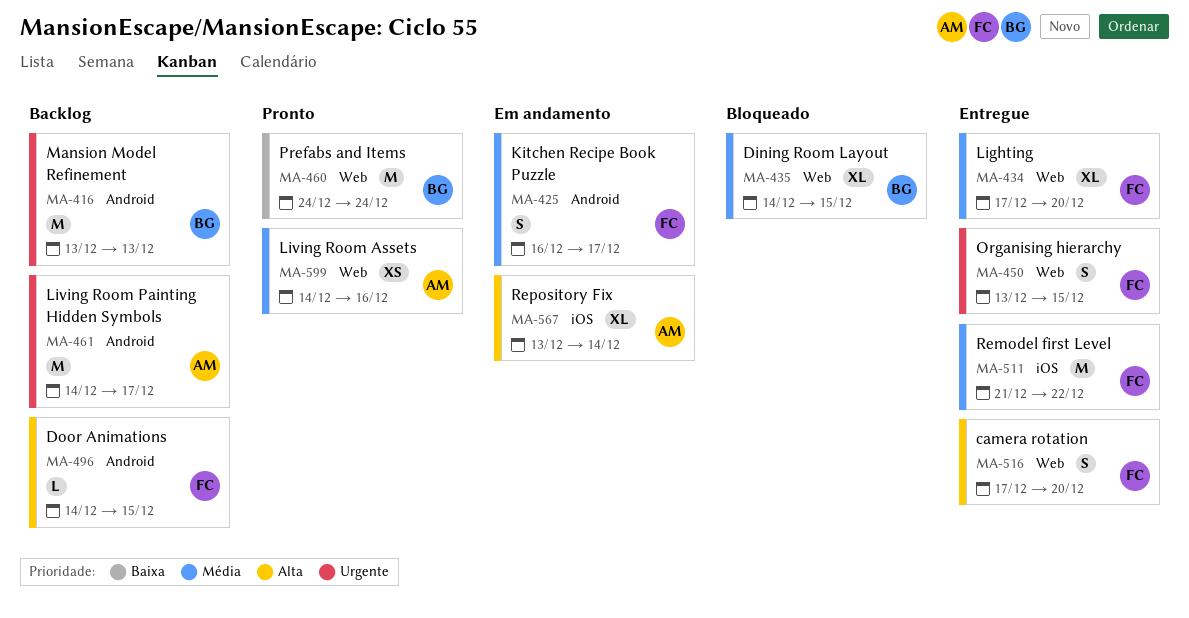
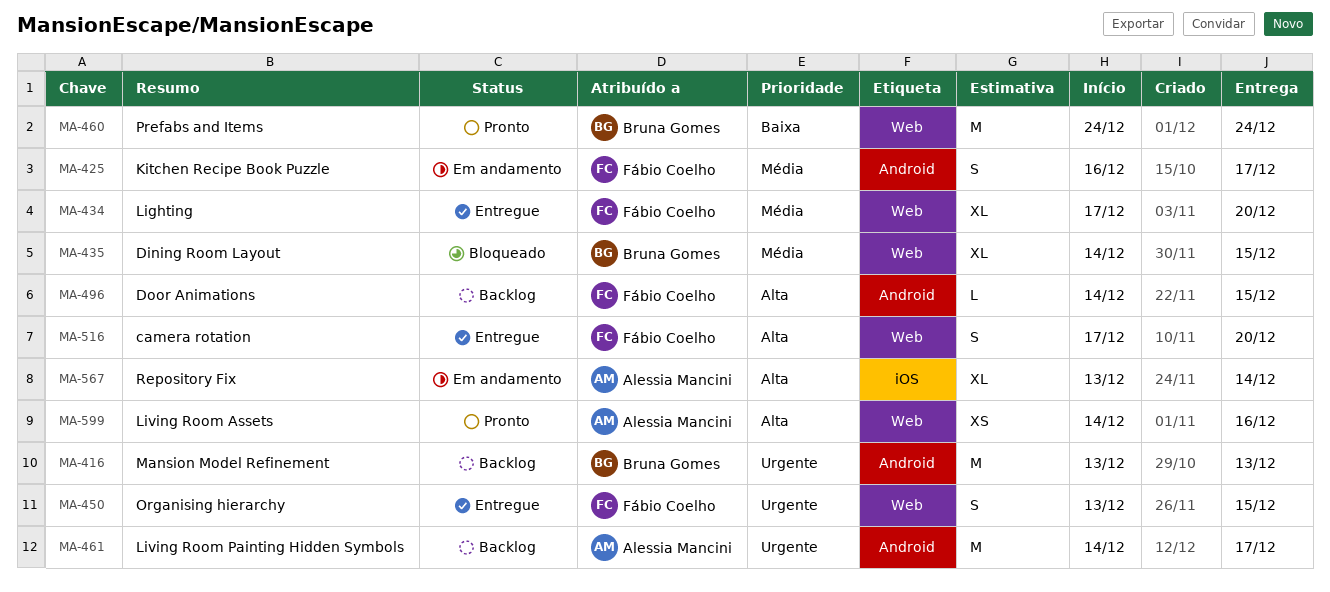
MA-511: present -> none
MA-599, priority: Média -> Alta

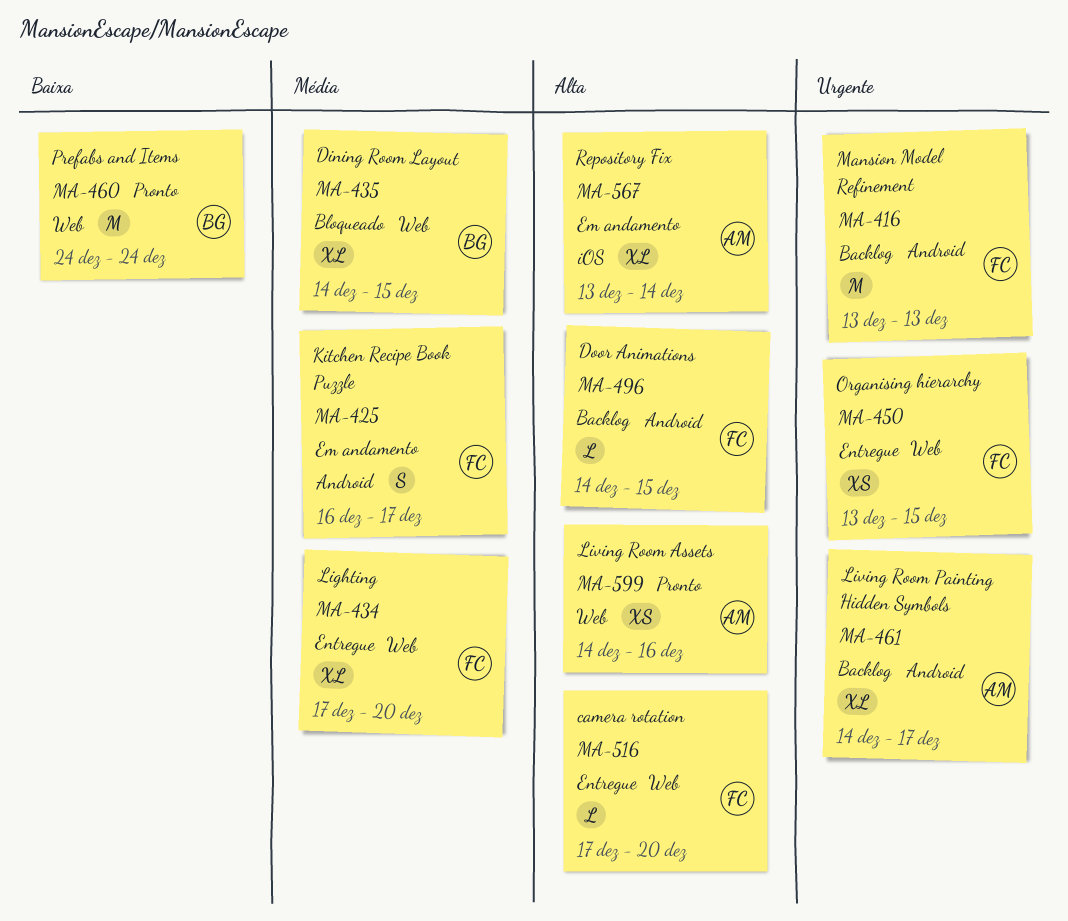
MA-416, owner: Bruna Gomes -> Fábio Coelho
MA-450, estimate: S -> XS
MA-461, estimate: M -> XL
MA-516, estimate: S -> L

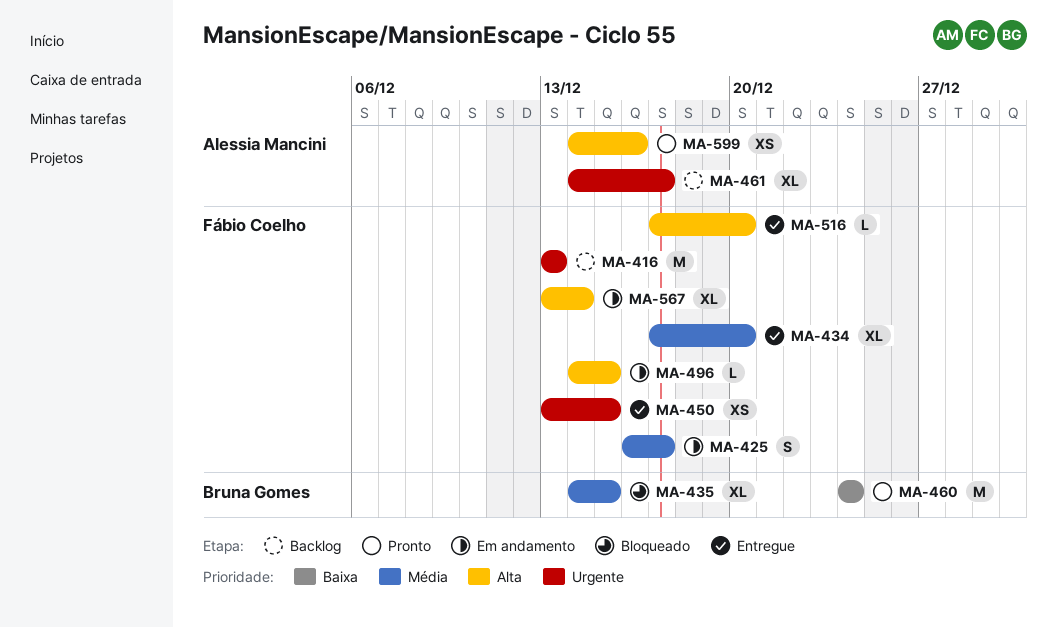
MA-496, status: Backlog -> Em andamento
MA-567, owner: Alessia Mancini -> Fábio Coelho

